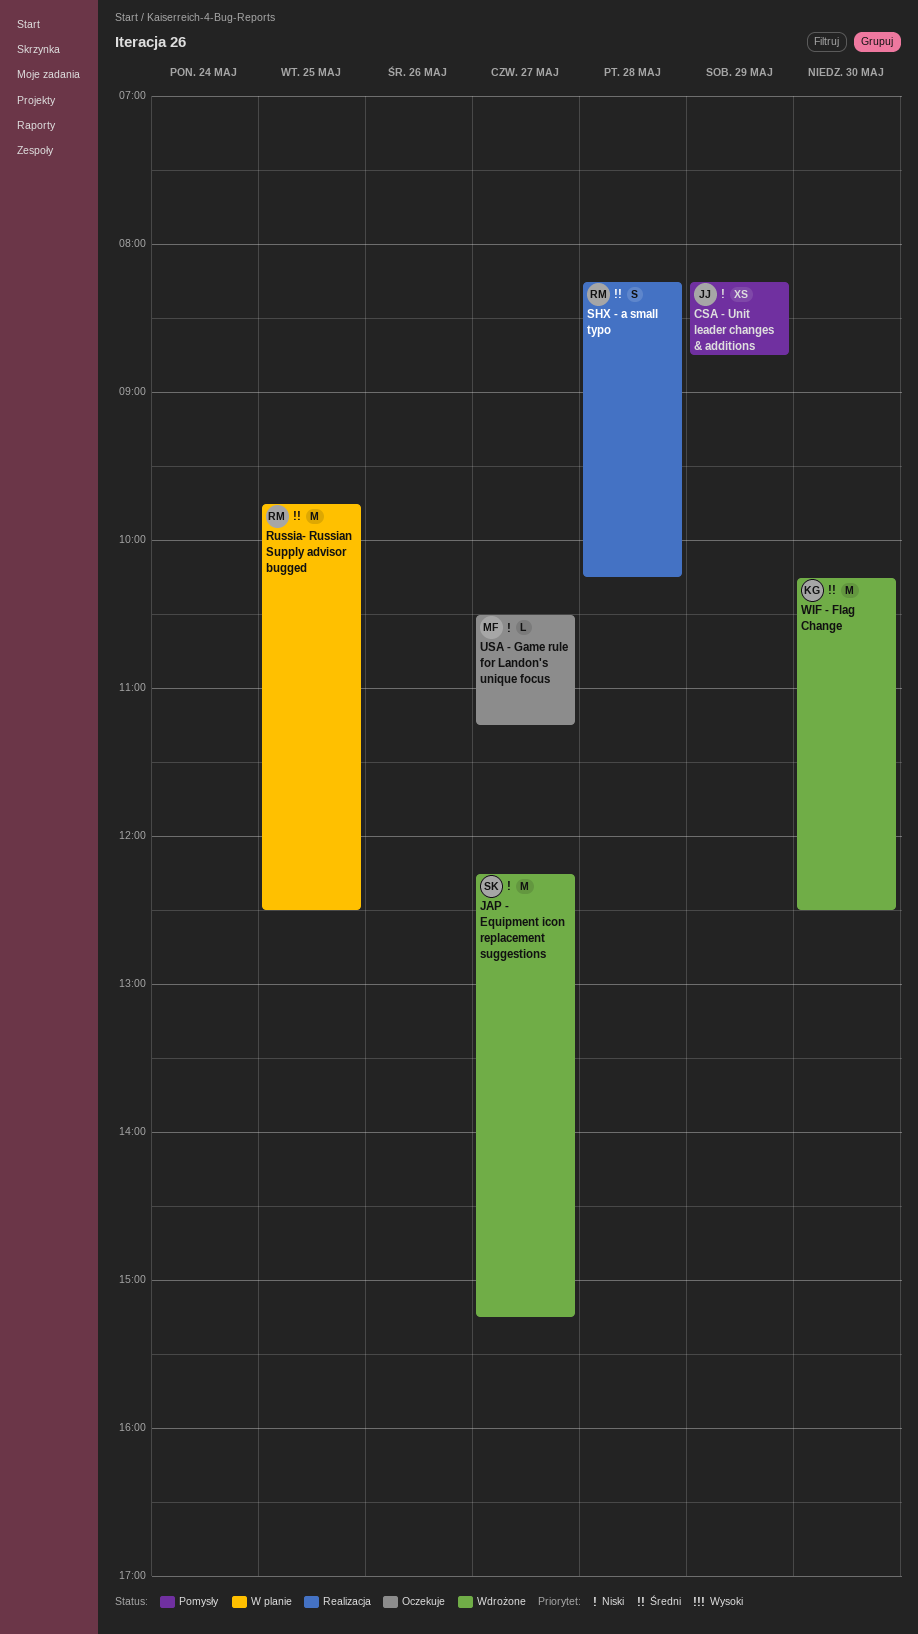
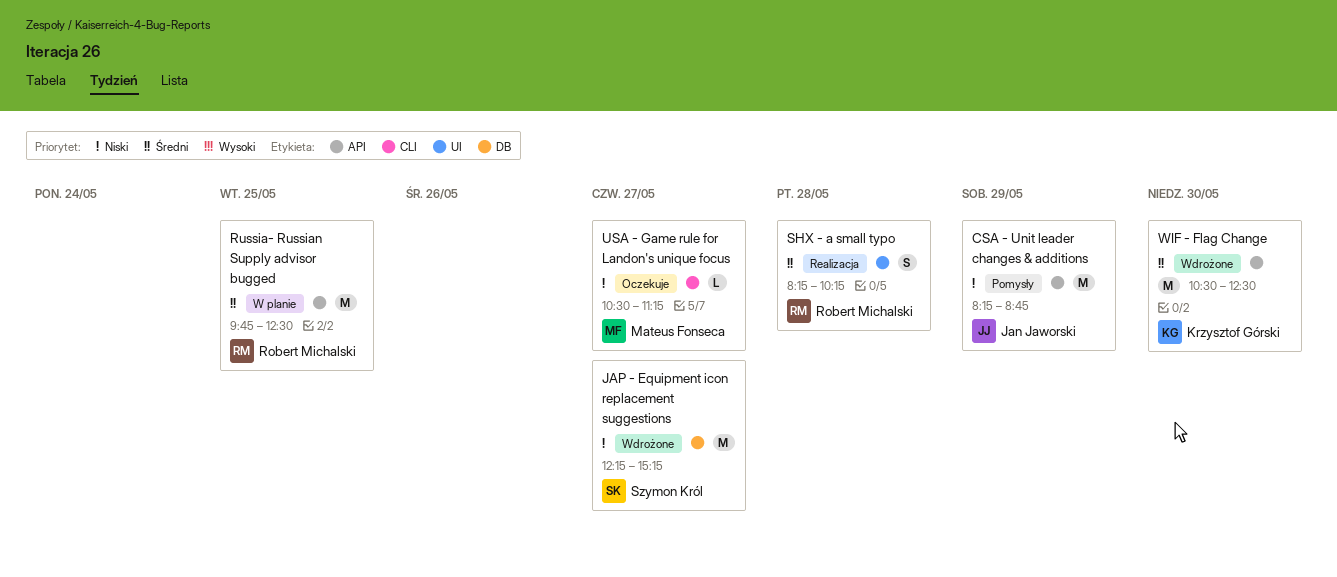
CSA - Unit leader changes & additions, estimate: XS -> M
WIF - Flag Change, begins: 10:15 -> 10:30

